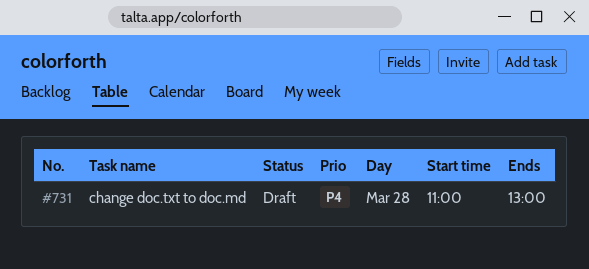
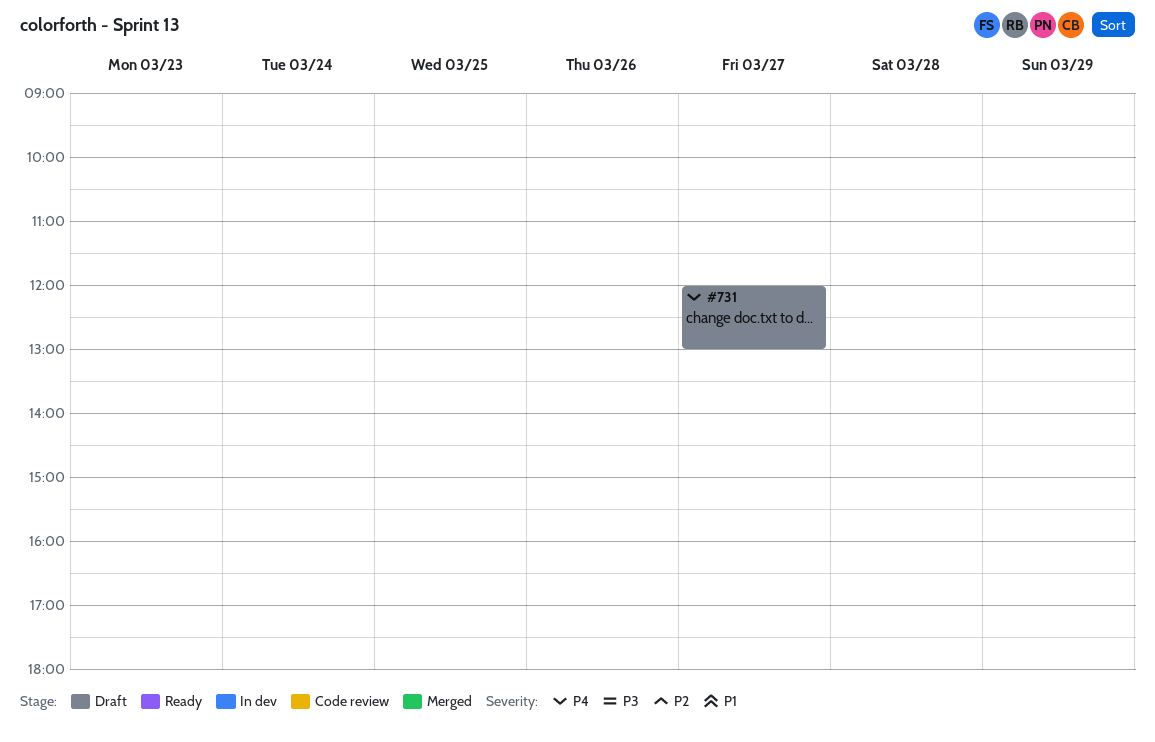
#731, day: Mar 28 -> Mar 27
#731, begins: 11:00 -> 12:00

